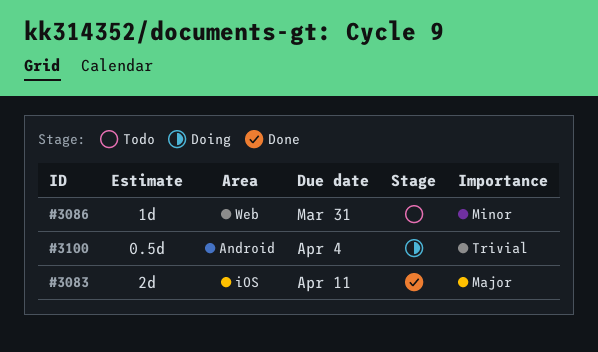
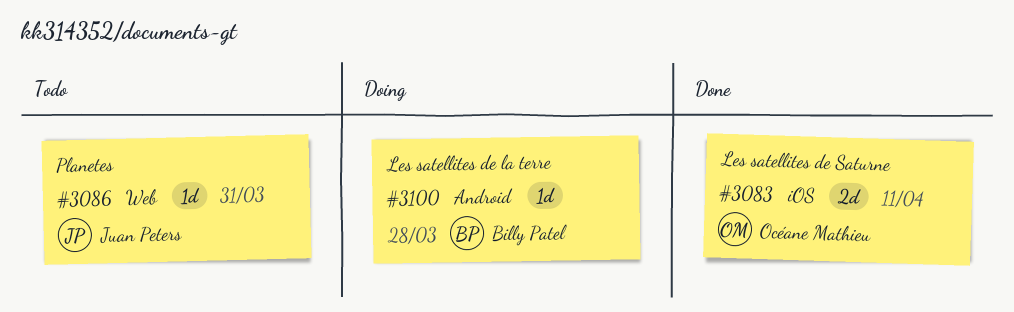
#3100, estimate: 0.5d -> 1d
#3100, due: Apr 4 -> Mar 28

